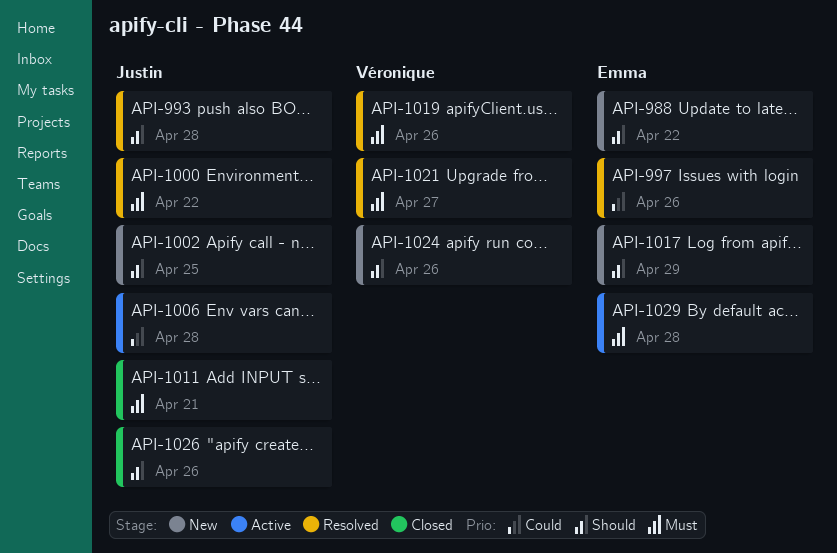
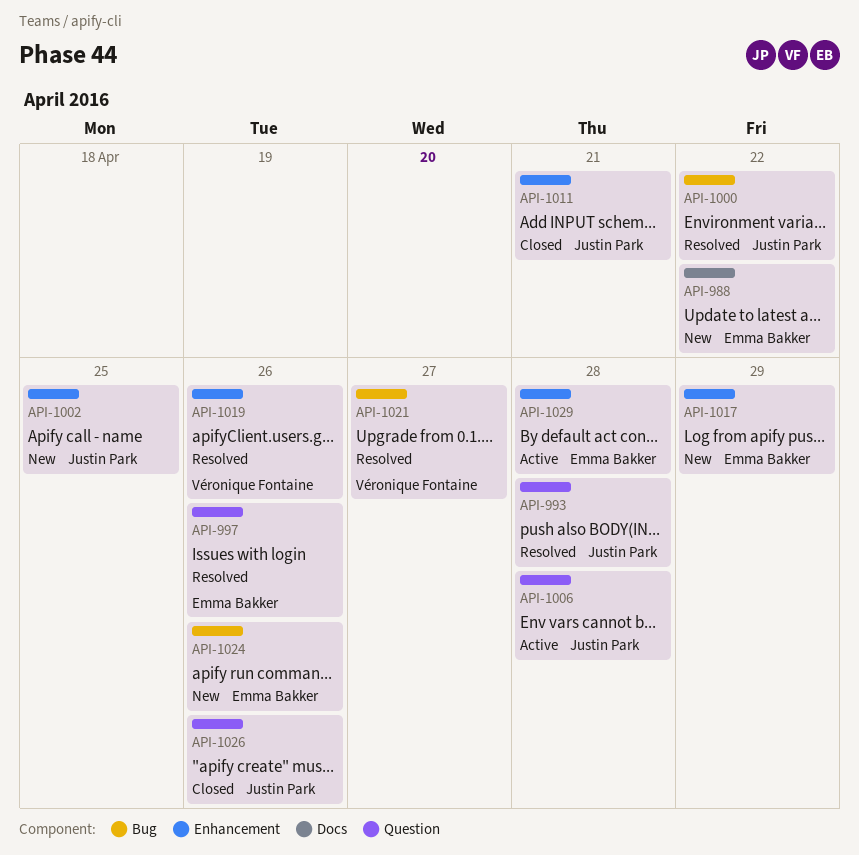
API-1024, owner: Véronique Fontaine -> Emma Bakker

